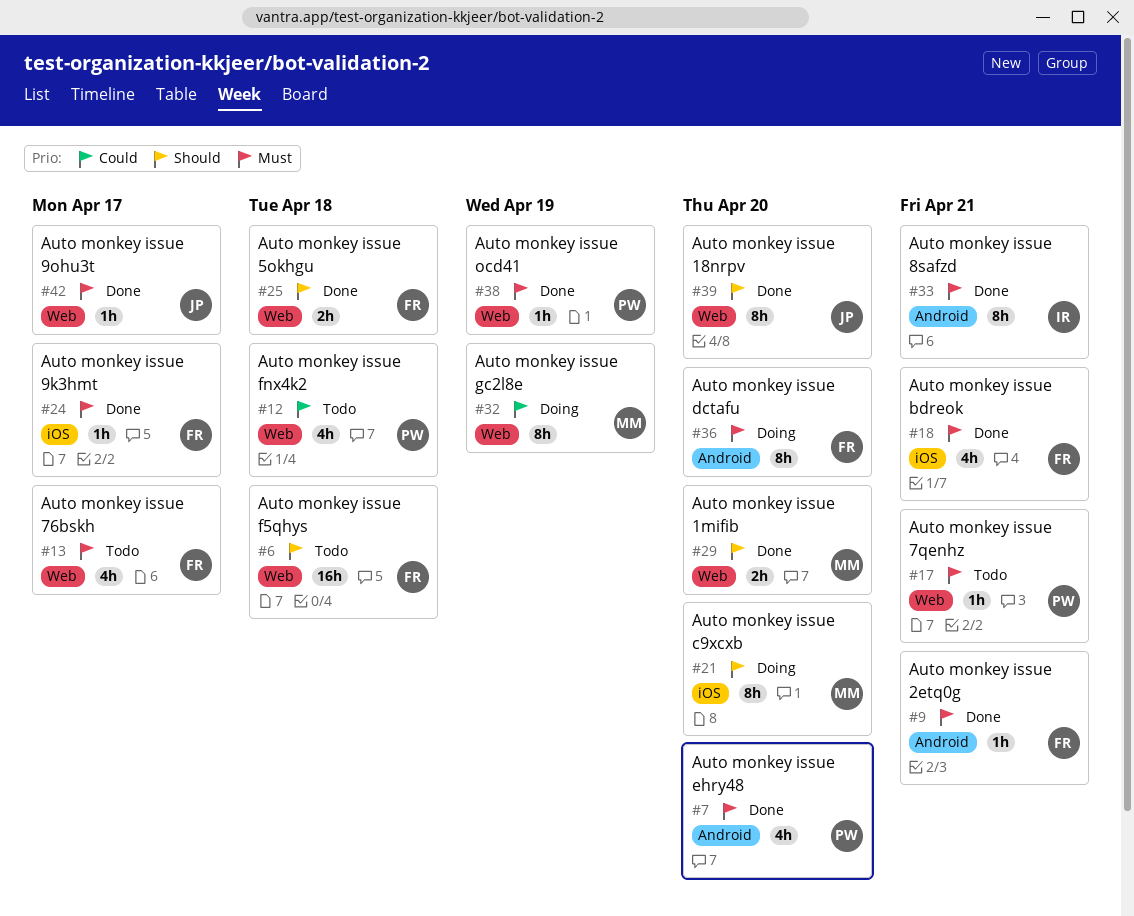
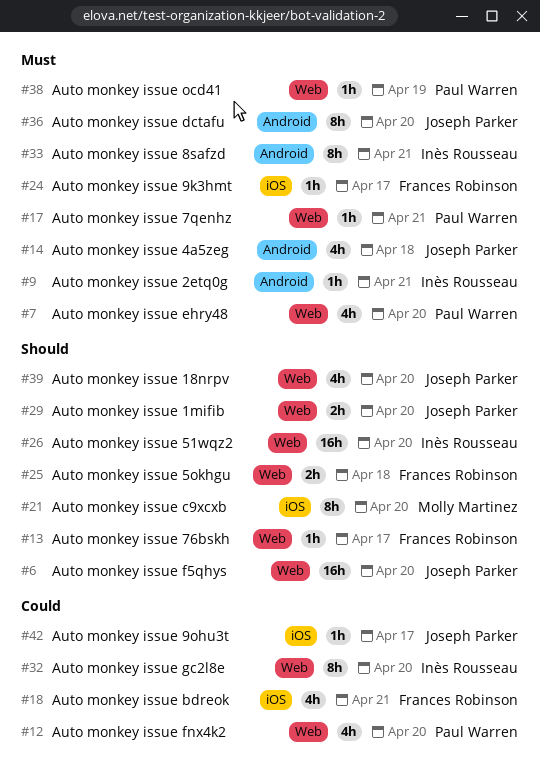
#6, owner: Frances Robinson -> Joseph Parker
#6, due: Apr 18 -> Apr 20
#7, label: Android -> Web
#9, owner: Frances Robinson -> Inès Rousseau
#12, due: Apr 18 -> Apr 20
#13, priority: Must -> Should
#13, estimate: 4h -> 1h
#14: none -> present
#18, priority: Must -> Could
#26: none -> present
#29, owner: Molly Martinez -> Joseph Parker
#32, owner: Molly Martinez -> Inès Rousseau
#32, due: Apr 19 -> Apr 20
#36, owner: Frances Robinson -> Joseph Parker
#39, estimate: 8h -> 4h
#42, priority: Must -> Could
#42, label: Web -> iOS

